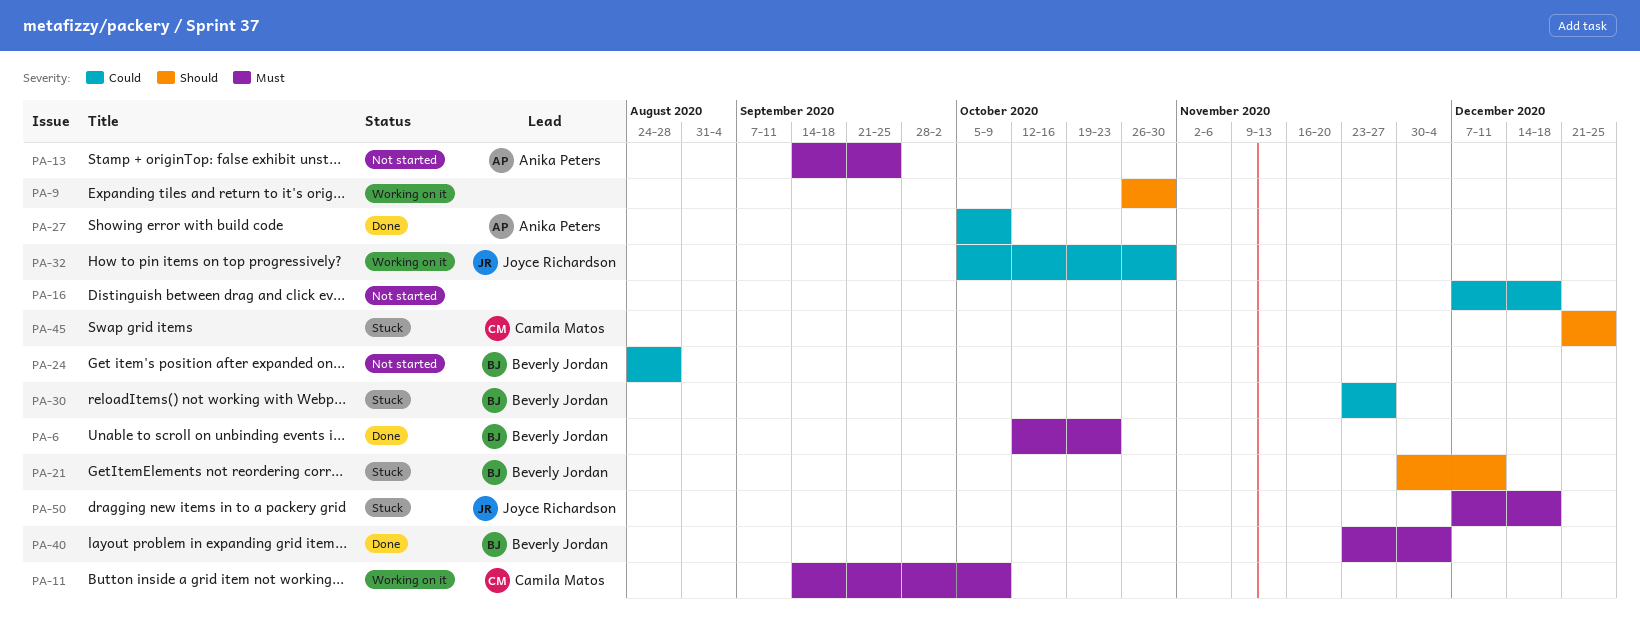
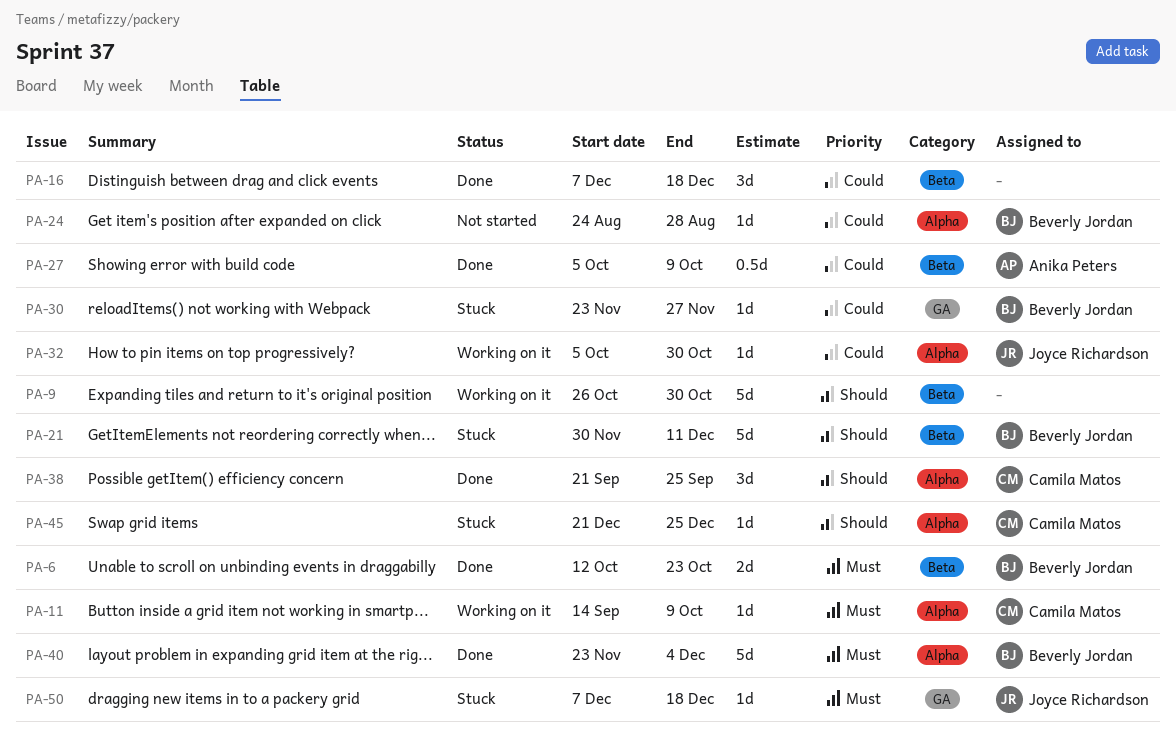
PA-13: present -> none
PA-16, status: Not started -> Done
PA-38: none -> present

